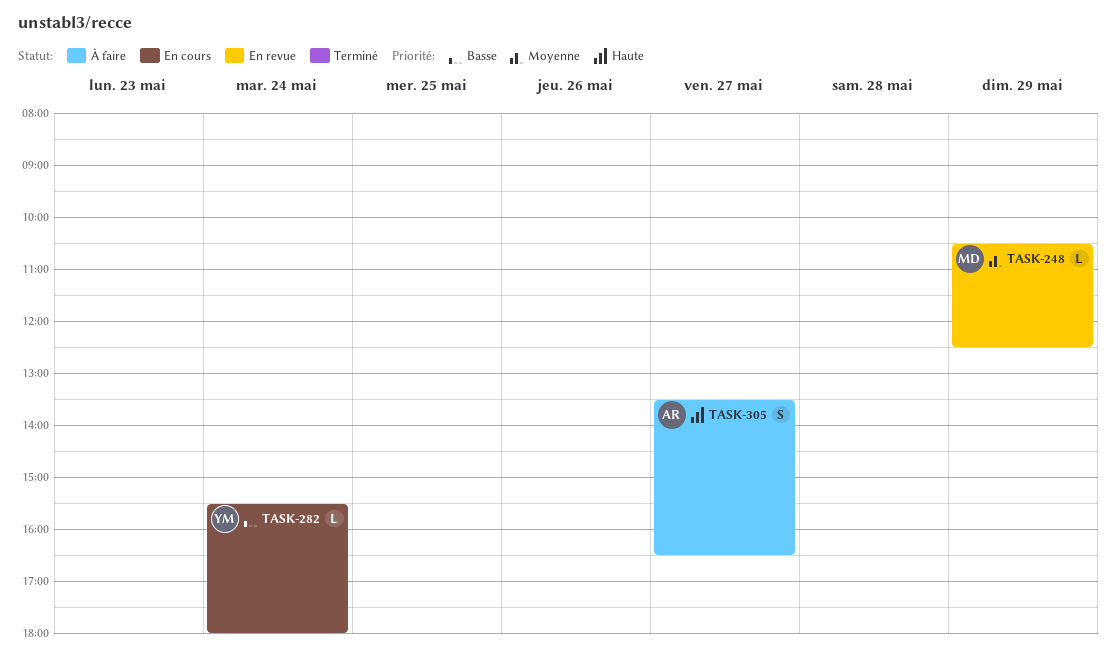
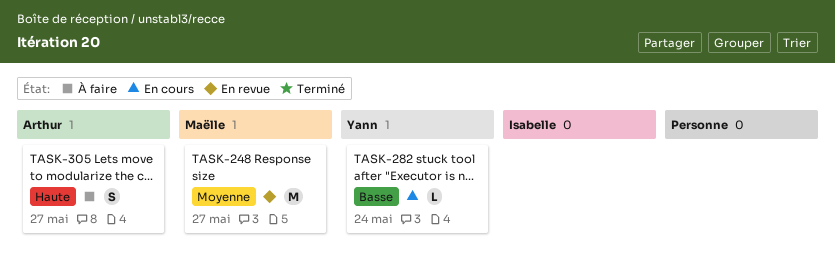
TASK-248, estimate: L -> M
TASK-248, day: May 29 -> May 27

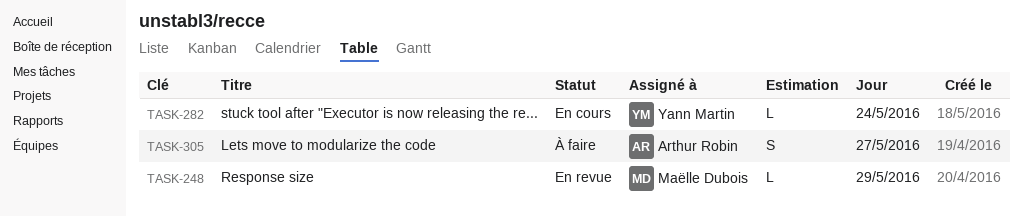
TASK-248, estimate: M -> L
TASK-248, day: May 27 -> May 29

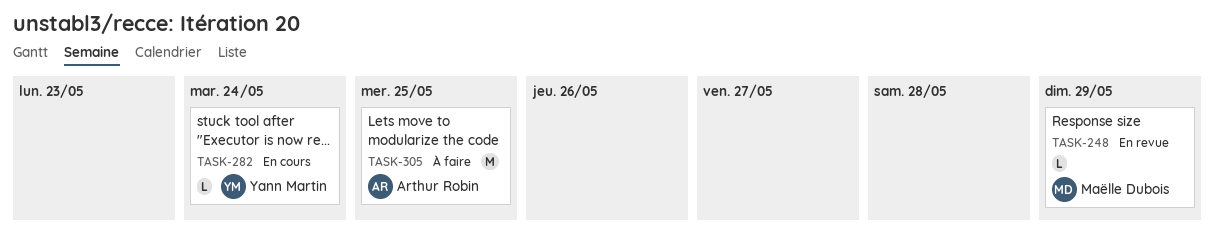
TASK-305, estimate: S -> M
TASK-305, day: May 27 -> May 25

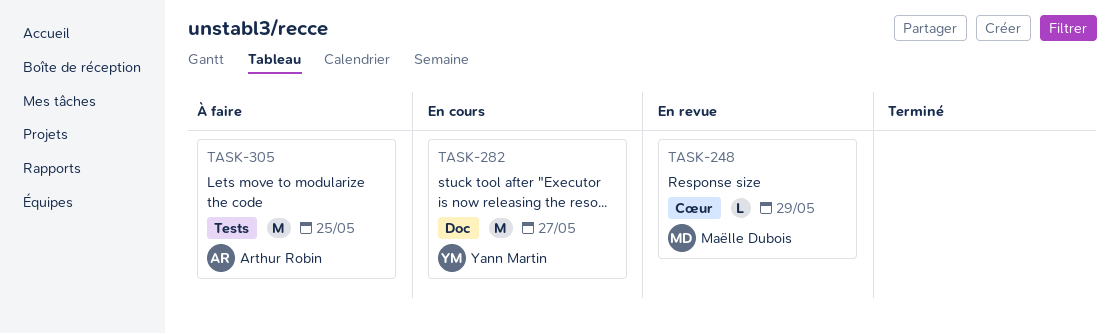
TASK-282, estimate: L -> M
TASK-282, day: May 24 -> May 27

